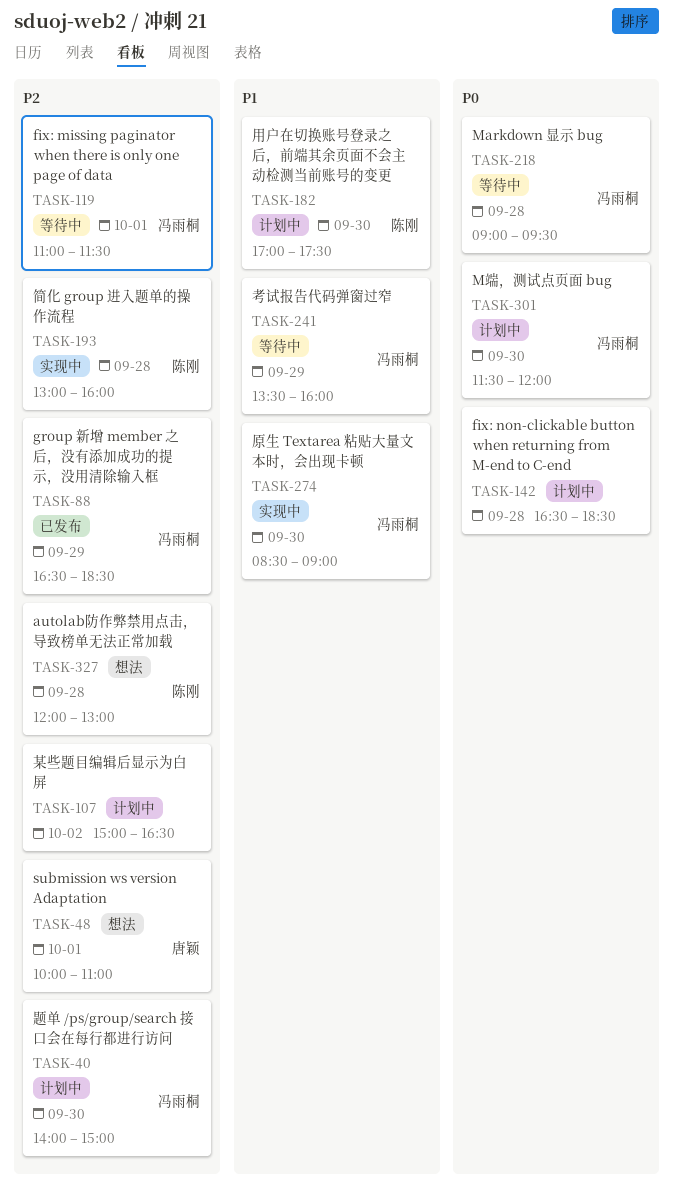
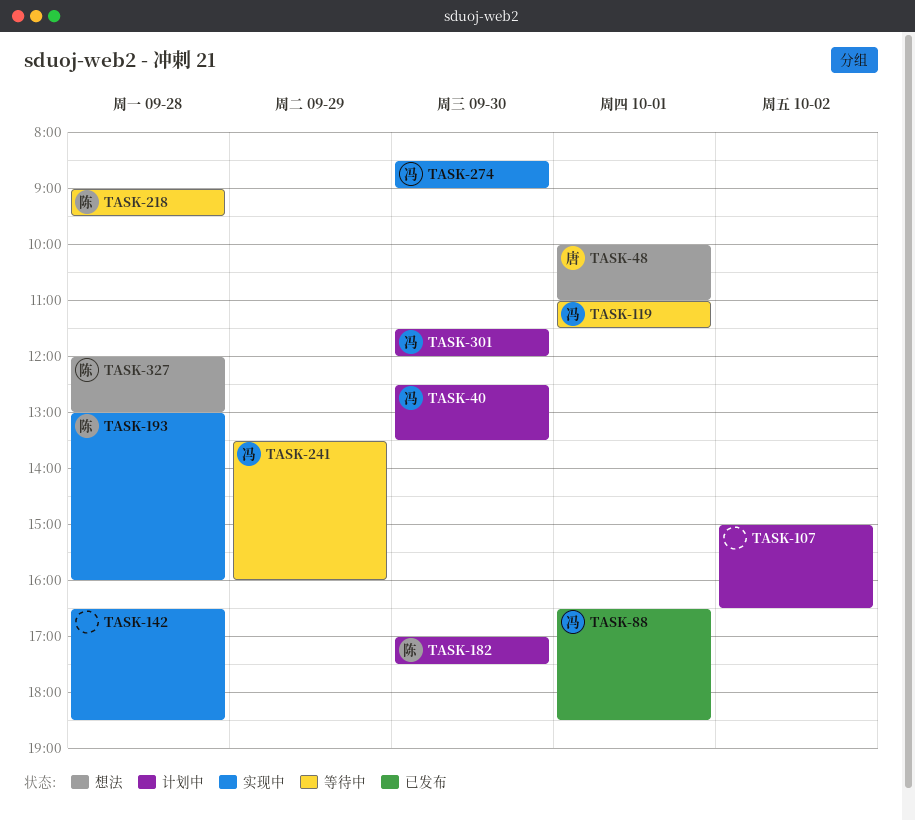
TASK-40, begins: 14:00 -> 12:30
TASK-40, ends: 15:00 -> 13:30
TASK-88, day: Sep 29 -> Oct 1
TASK-142, status: 计划中 -> 实现中
TASK-218, owner: 冯雨桐 -> 陈刚

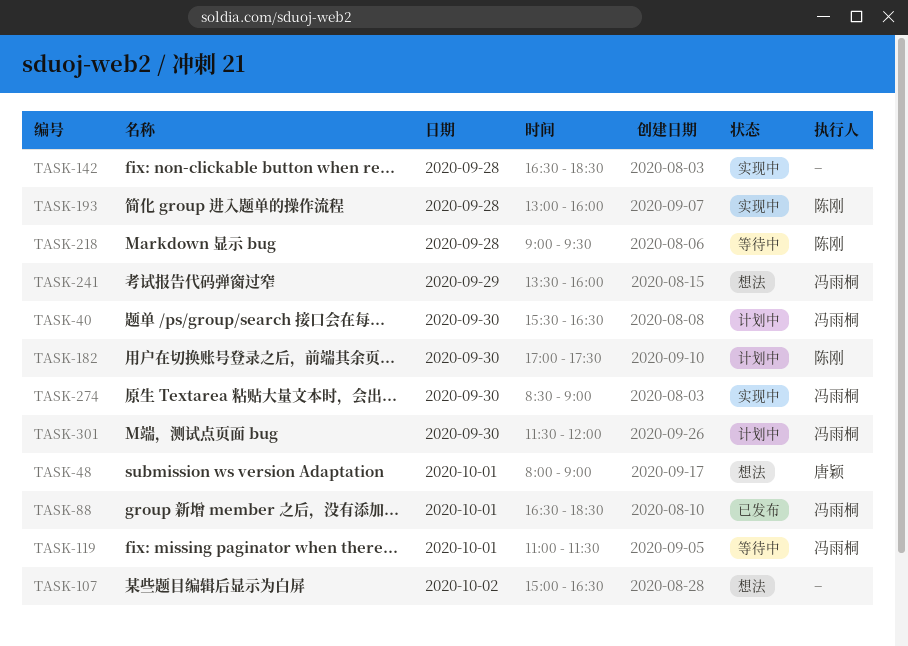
TASK-40, begins: 12:30 -> 15:30
TASK-40, ends: 13:30 -> 16:30
TASK-48, begins: 10:00 -> 08:00
TASK-48, ends: 11:00 -> 09:00
TASK-107, status: 计划中 -> 想法
TASK-241, status: 等待中 -> 想法
TASK-327: present -> none

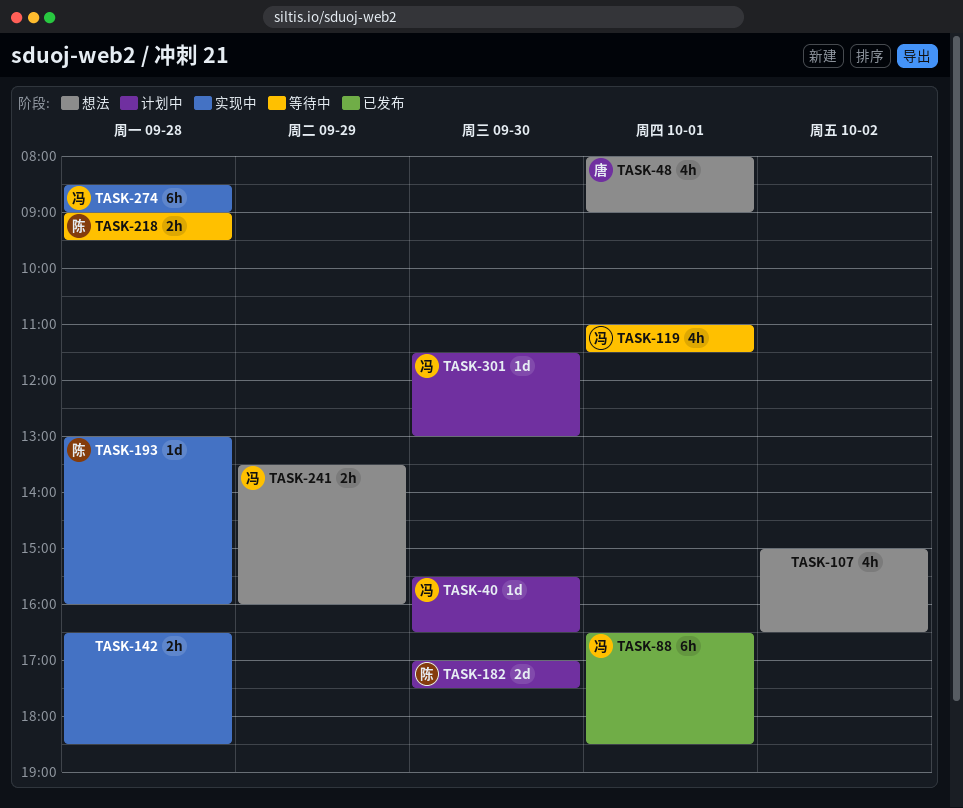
TASK-274, day: Sep 30 -> Sep 28
TASK-301, ends: 12:00 -> 13:00

